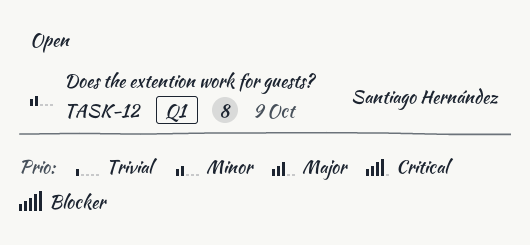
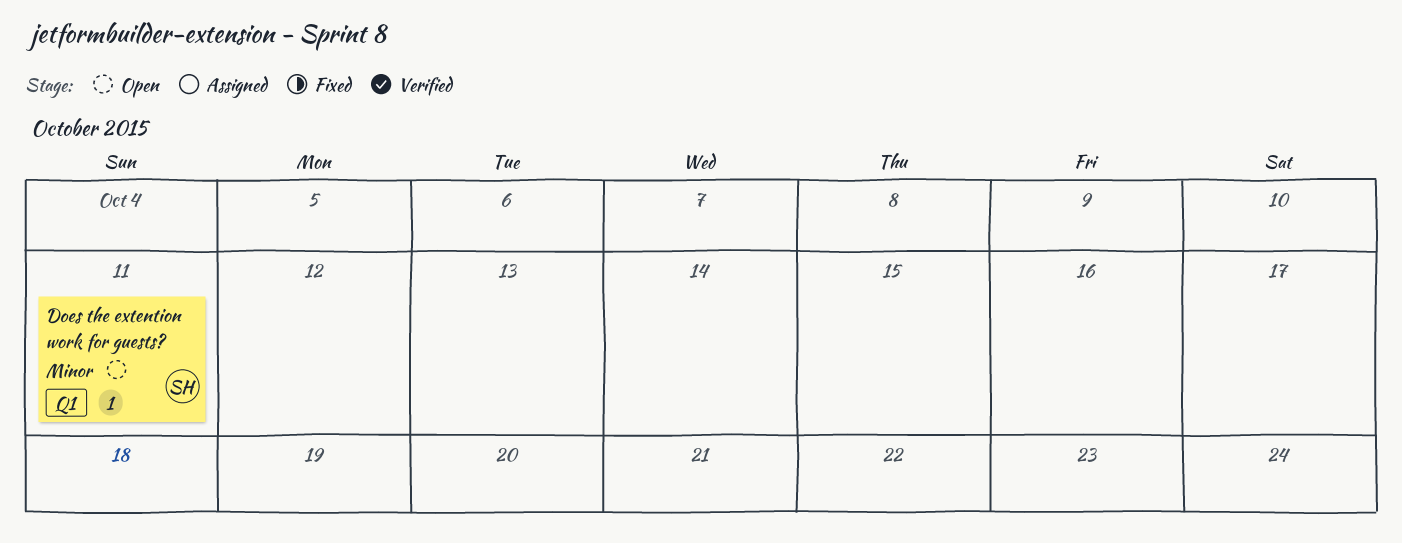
Does the extention work for guests?, estimate: 8 -> 1
Does the extention work for guests?, due: Oct 9 -> Oct 11

